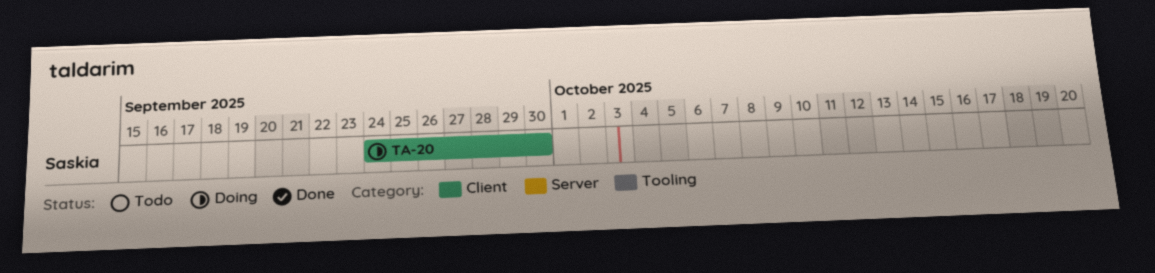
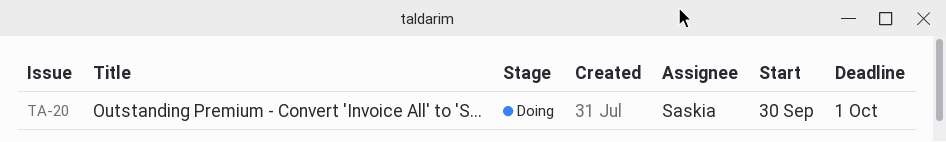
TA-20, start: Sep 24 -> Sep 30
TA-20, due: Sep 30 -> Oct 1

